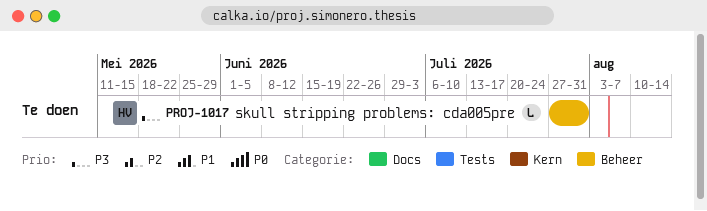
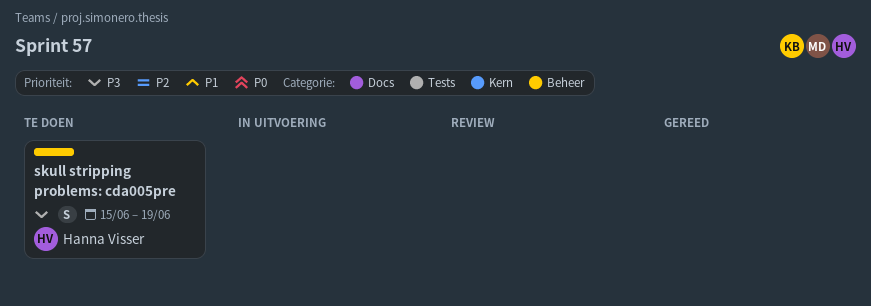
skull stripping problems: cda005pre, estimate: L -> S
skull stripping problems: cda005pre, start: Jul 27 -> Jun 15
skull stripping problems: cda005pre, due: Jul 31 -> Jun 19

